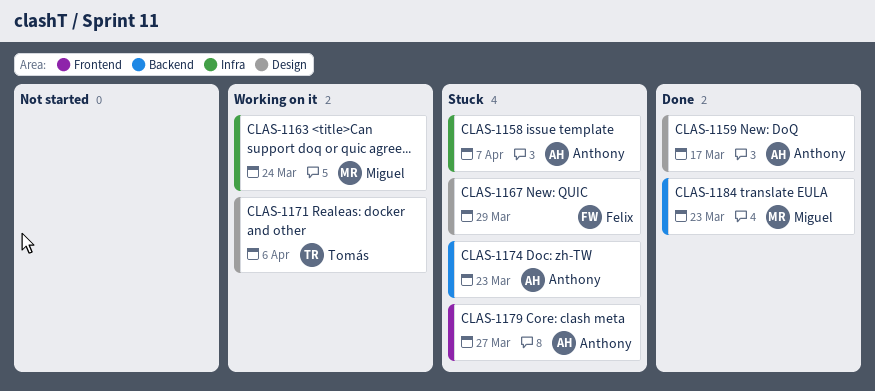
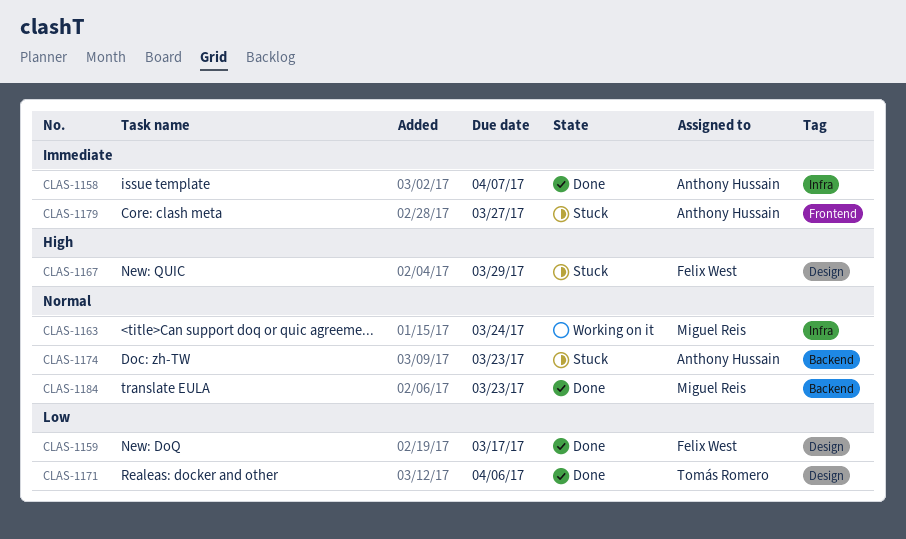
CLAS-1158, status: Stuck -> Done
CLAS-1159, owner: Anthony Hussain -> Felix West
CLAS-1171, status: Working on it -> Done

